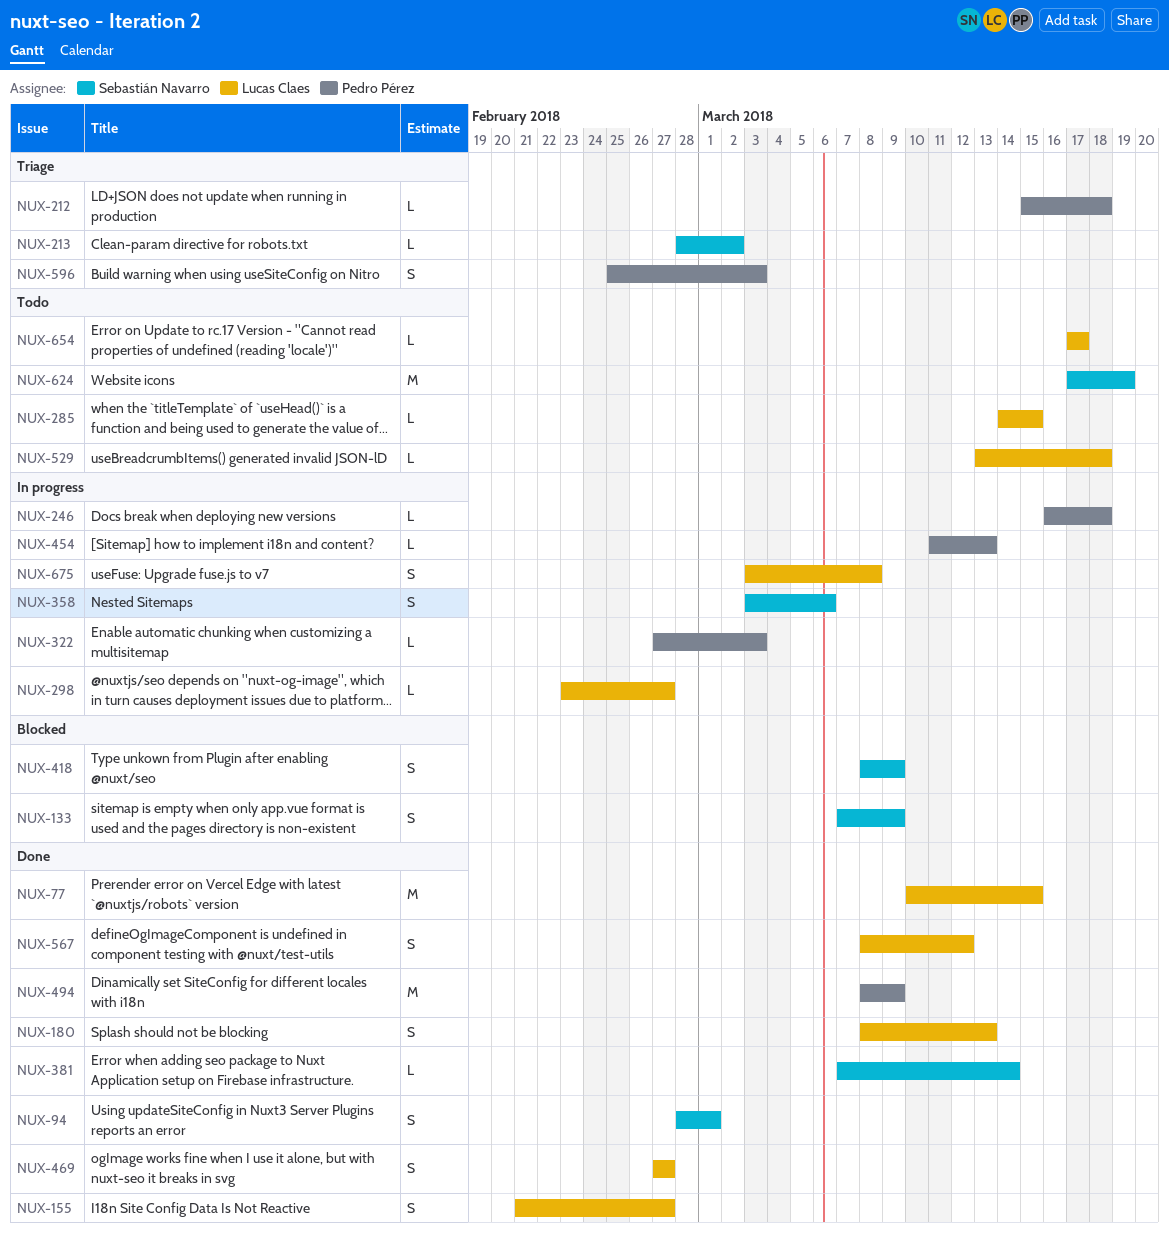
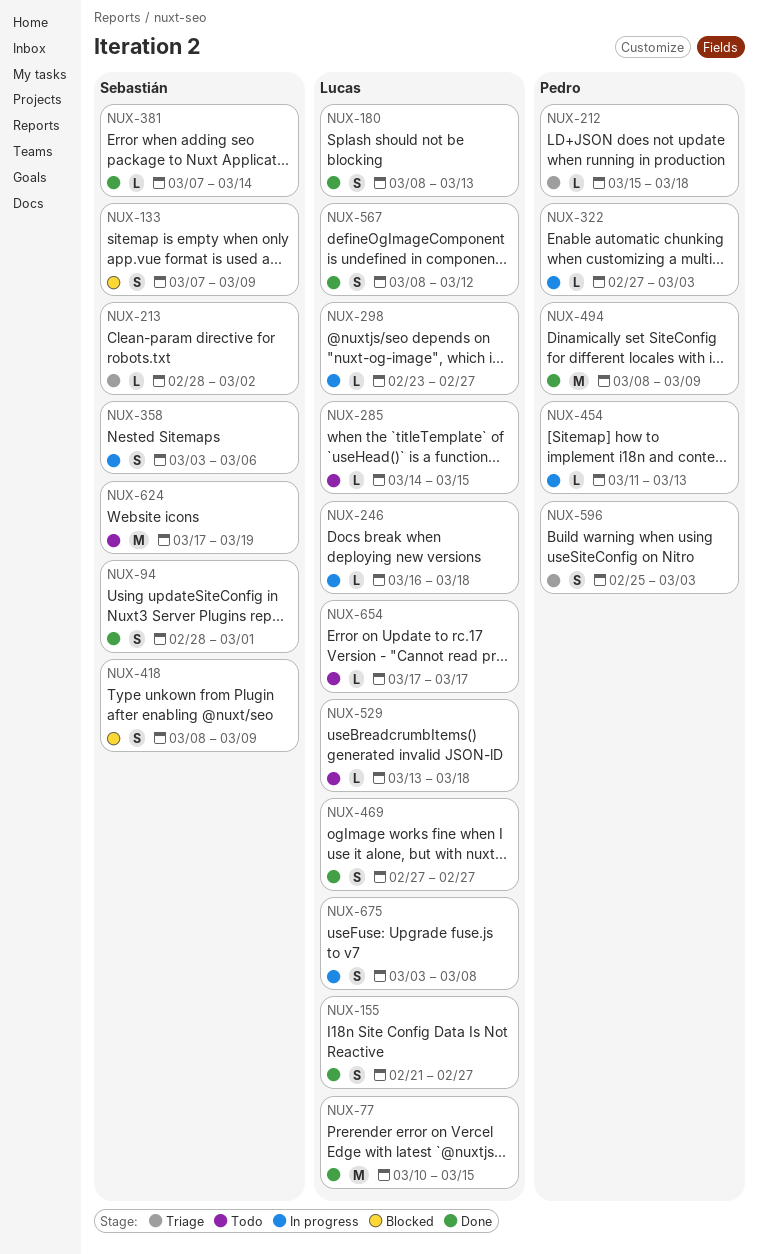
NUX-246, owner: Pedro Pérez -> Lucas Claes

